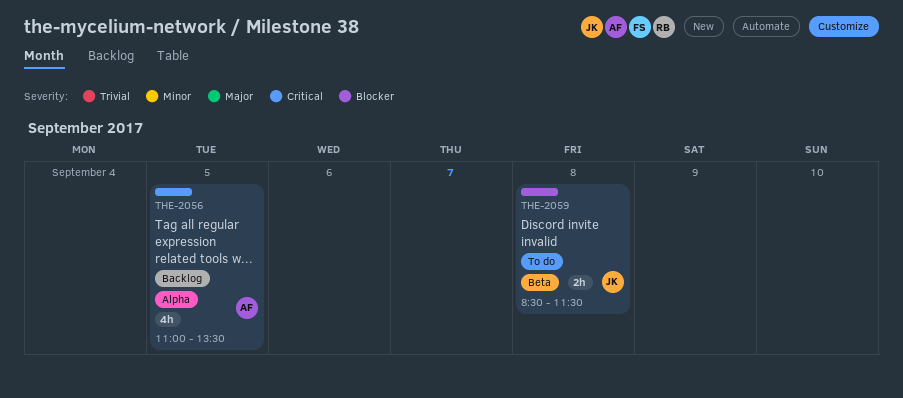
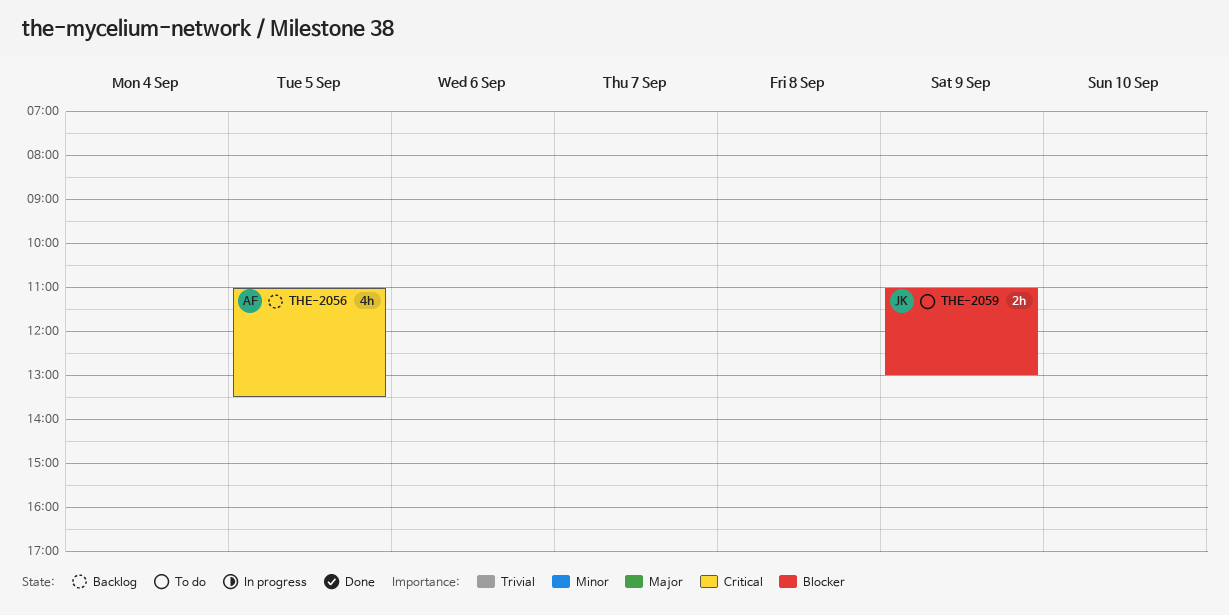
THE-2059, day: Sep 8 -> Sep 9
THE-2059, begins: 08:30 -> 11:00
THE-2059, ends: 11:30 -> 13:00

